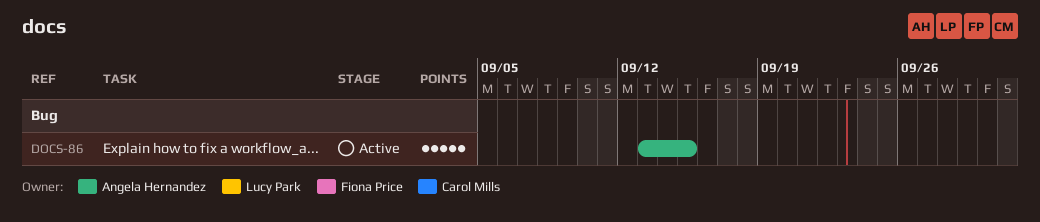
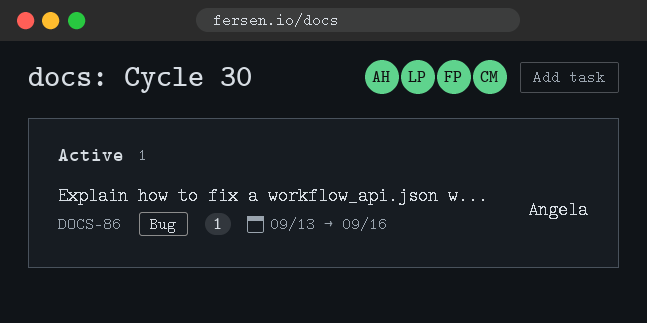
DOCS-86, estimate: 5 -> 1
DOCS-86, due: Sep 15 -> Sep 16

